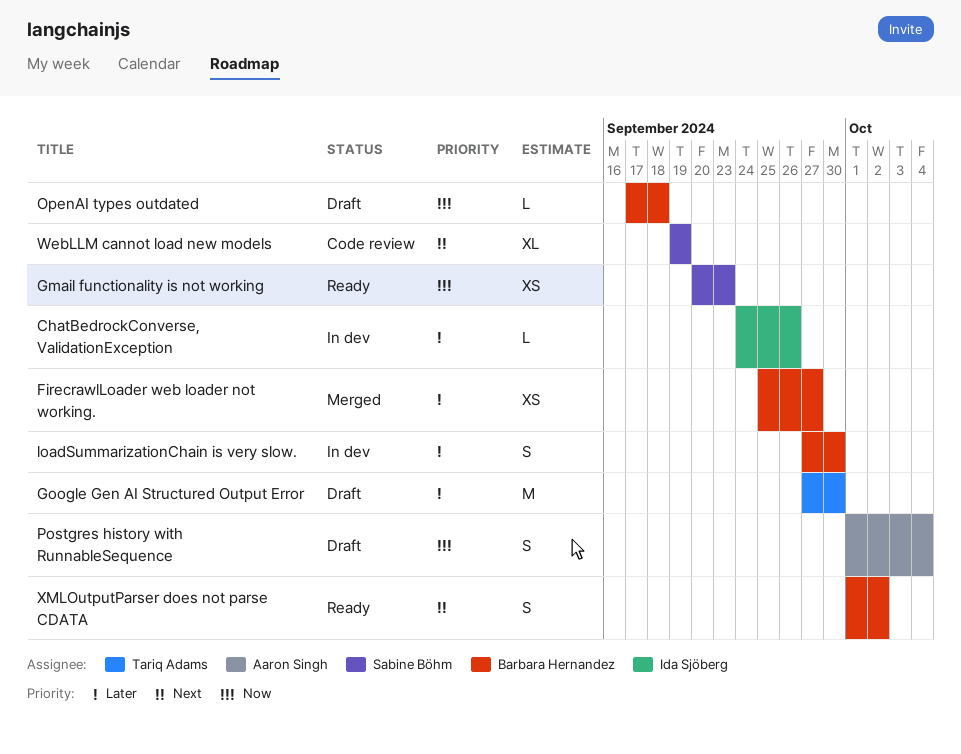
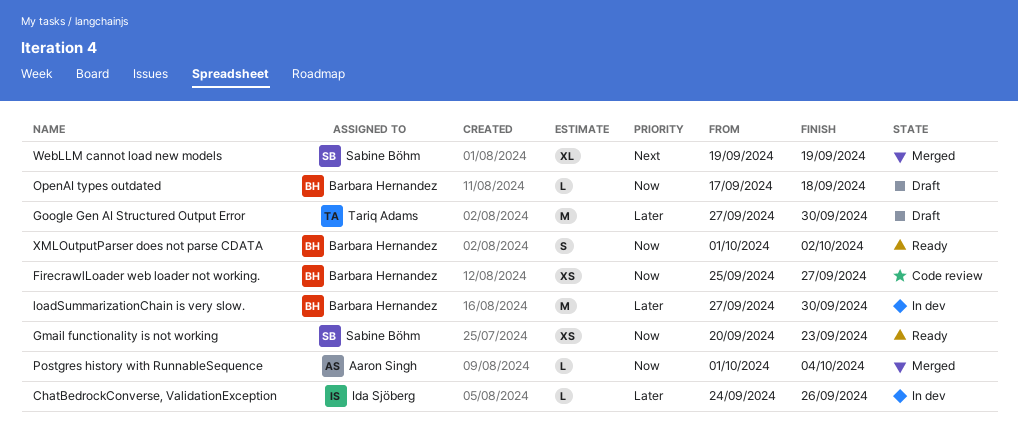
FirecrawlLoader web loader not working., status: Merged -> Code review
FirecrawlLoader web loader not working., priority: Later -> Now
loadSummarizationChain is very slow., estimate: S -> M
Postgres history with RunnableSequence, status: Draft -> Merged
Postgres history with RunnableSequence, estimate: S -> L
WebLLM cannot load new models, status: Code review -> Merged
XMLOutputParser does not parse CDATA, priority: Next -> Now

